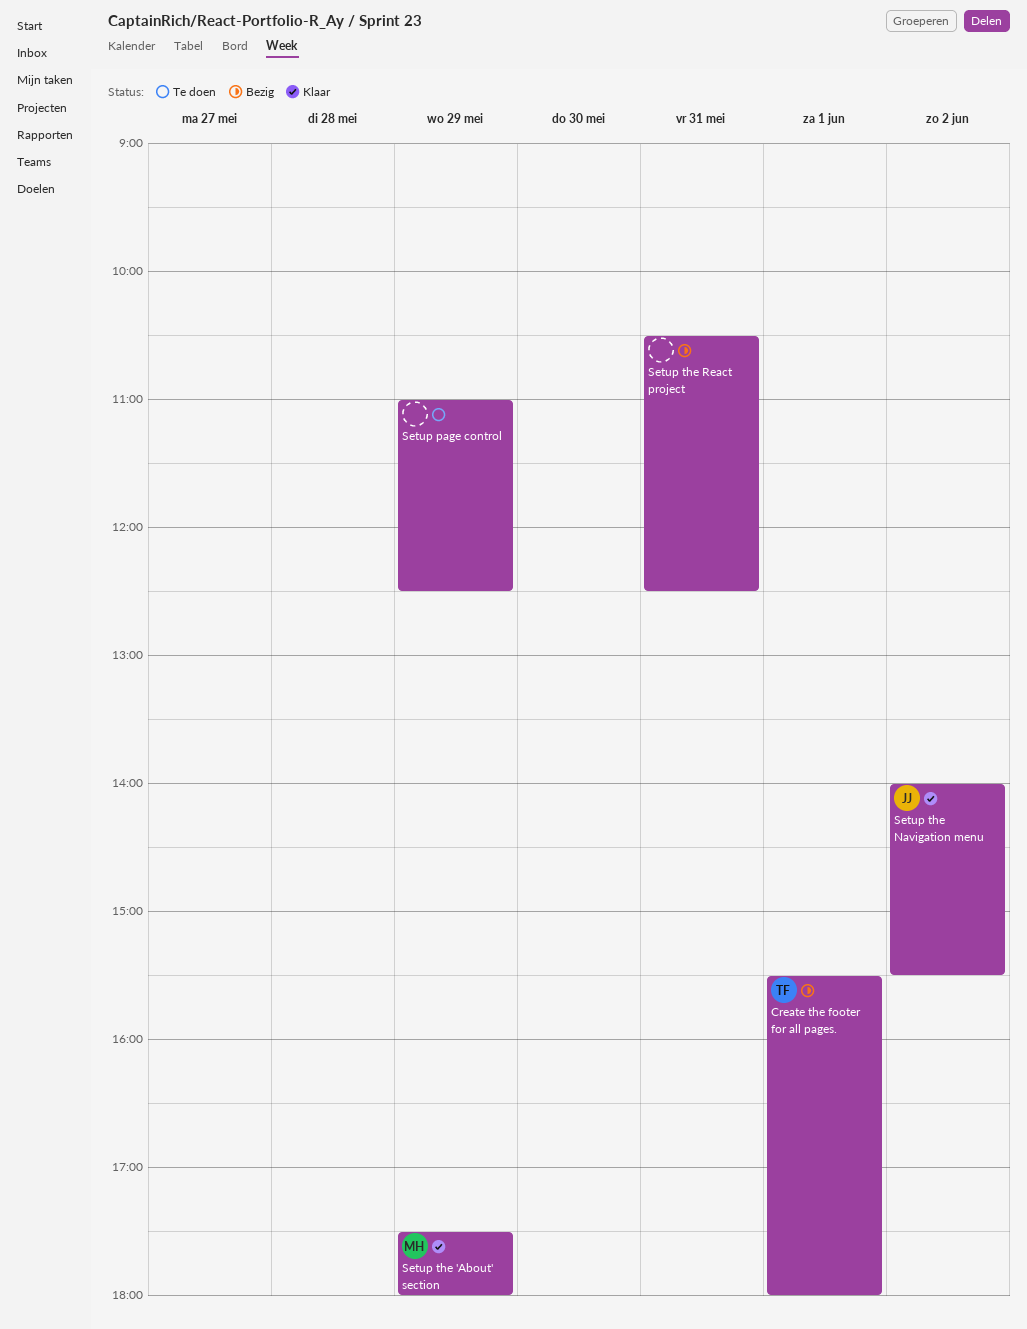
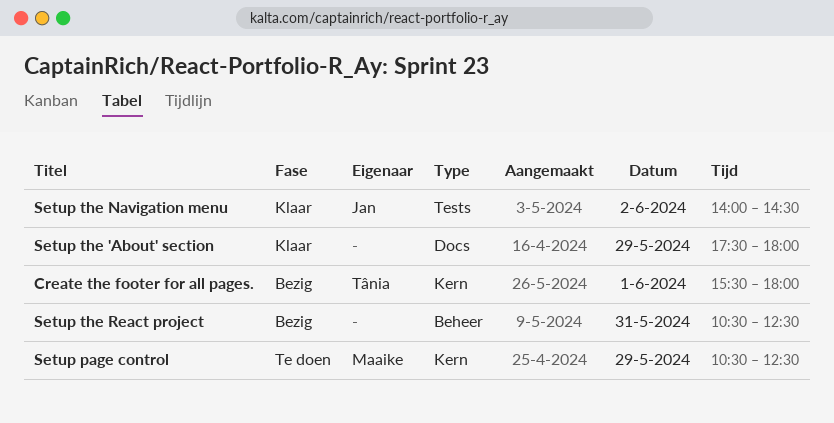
Setup page control, owner: none -> Maaike
Setup page control, begins: 11:00 -> 10:30
Setup the 'About' section, owner: Maaike -> none
Setup the Navigation menu, ends: 15:30 -> 14:30

